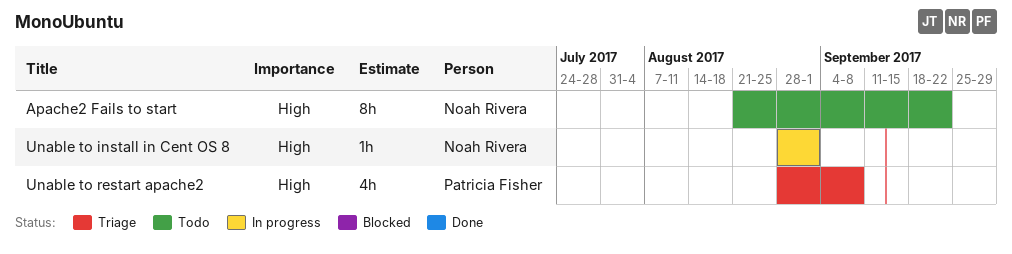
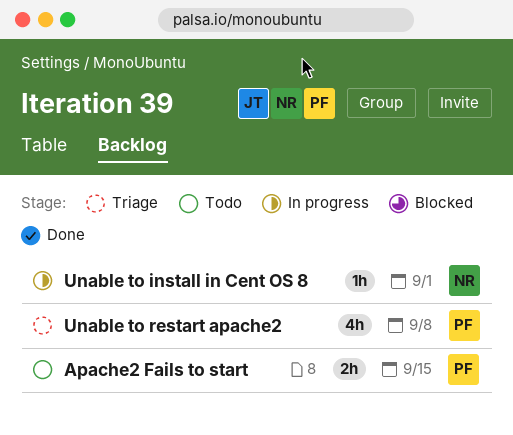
Apache2 Fails to start, owner: Noah Rivera -> Patricia Fisher
Apache2 Fails to start, estimate: 8h -> 2h
Apache2 Fails to start, due: Sep 22 -> Sep 15

